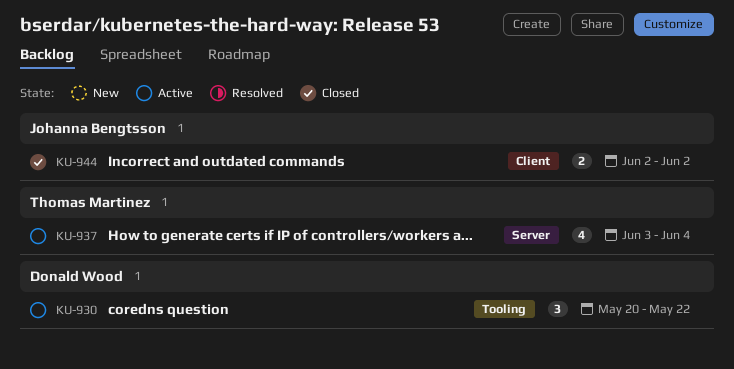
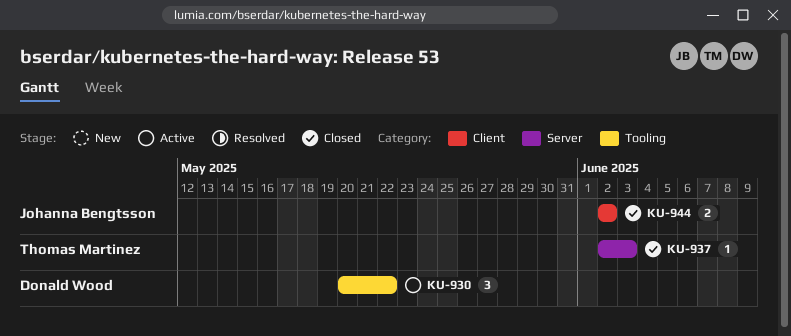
KU-937, status: Active -> Closed
KU-937, estimate: 4 -> 1
KU-937, start: Jun 3 -> Jun 2
KU-937, due: Jun 4 -> Jun 3

